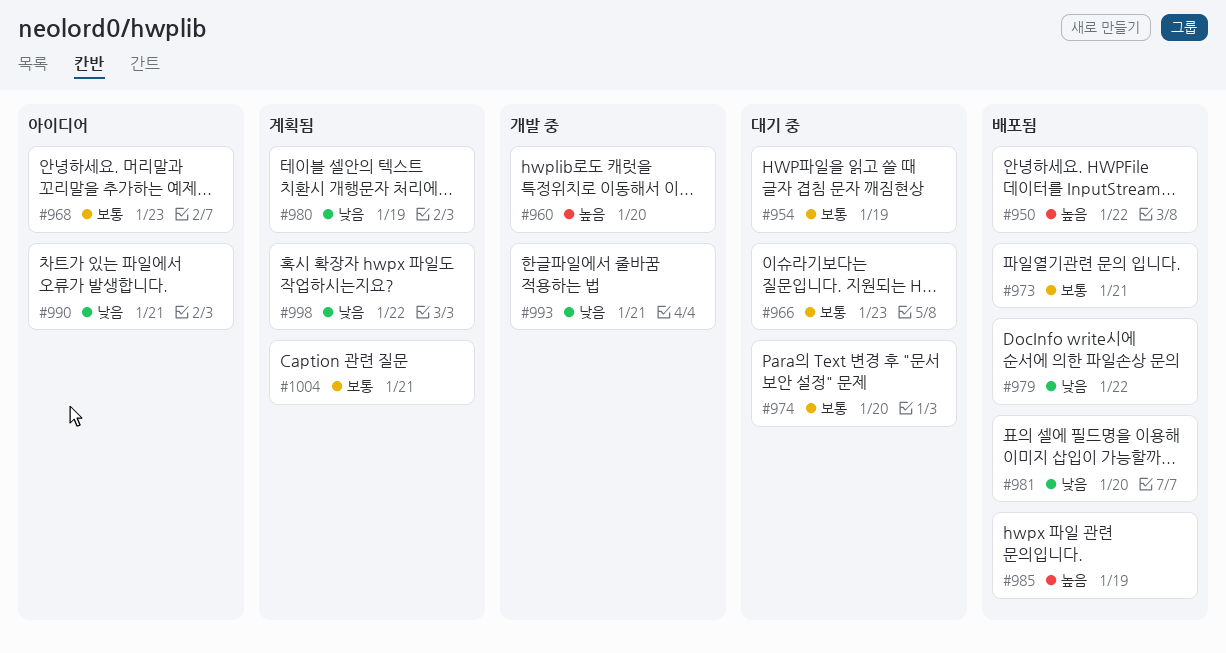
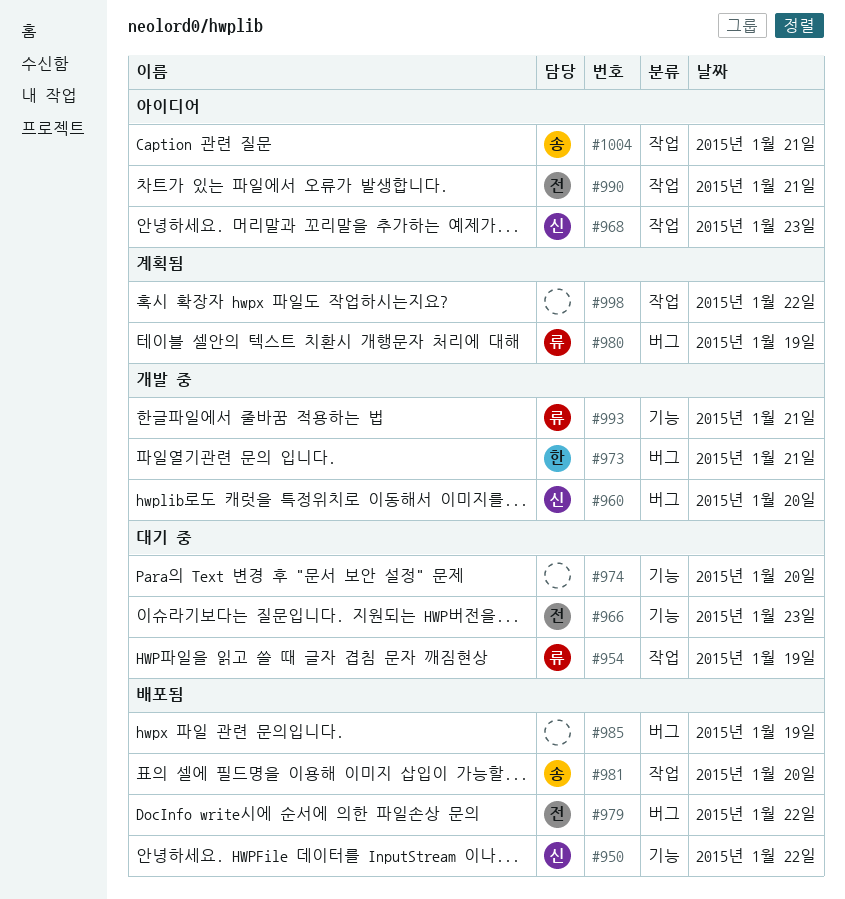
#973, status: 배포됨 -> 개발 중
#1004, status: 계획됨 -> 아이디어

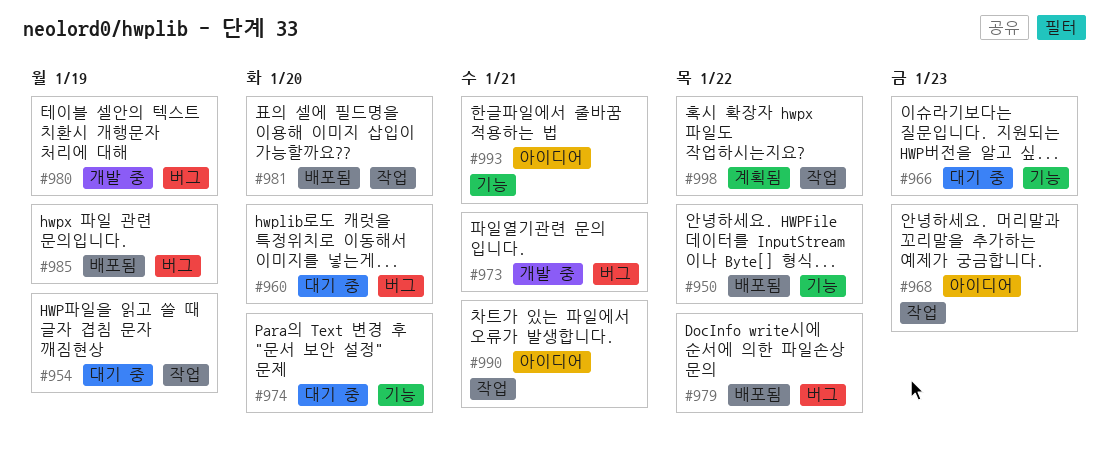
#960, status: 개발 중 -> 대기 중
#980, status: 계획됨 -> 개발 중
#993, status: 개발 중 -> 아이디어
#1004: present -> none

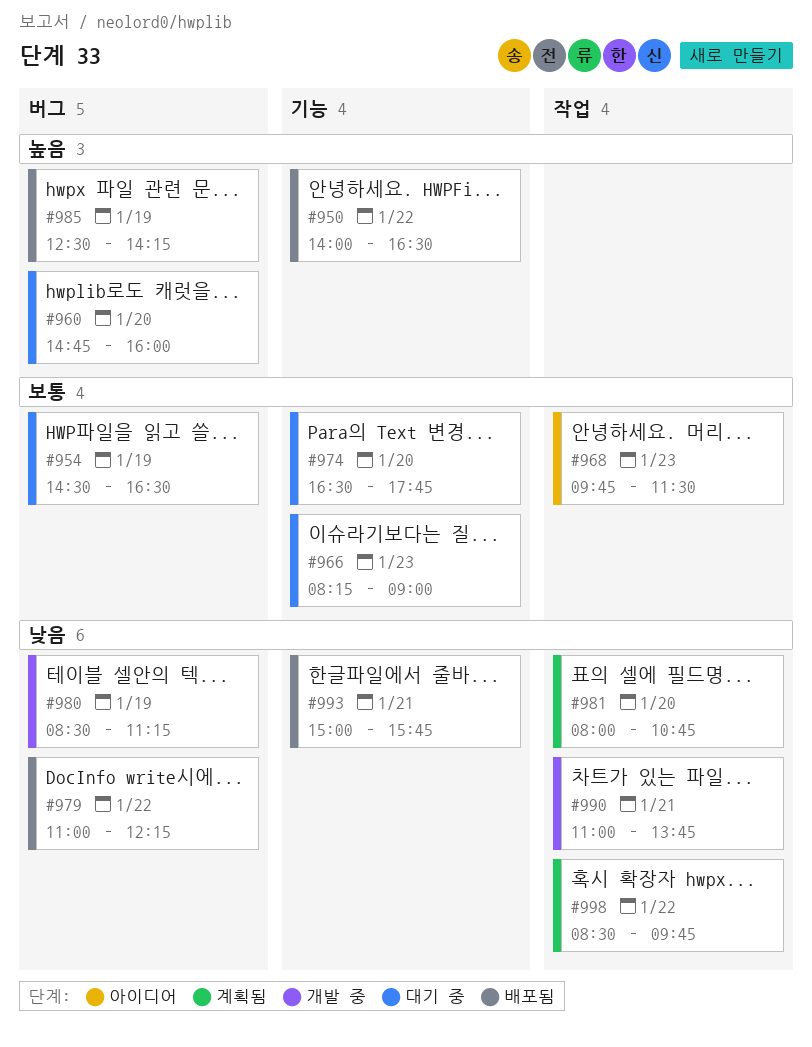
#954, label: 작업 -> 버그
#973: present -> none
#981, status: 배포됨 -> 계획됨
#990, status: 아이디어 -> 개발 중
#993, status: 아이디어 -> 배포됨

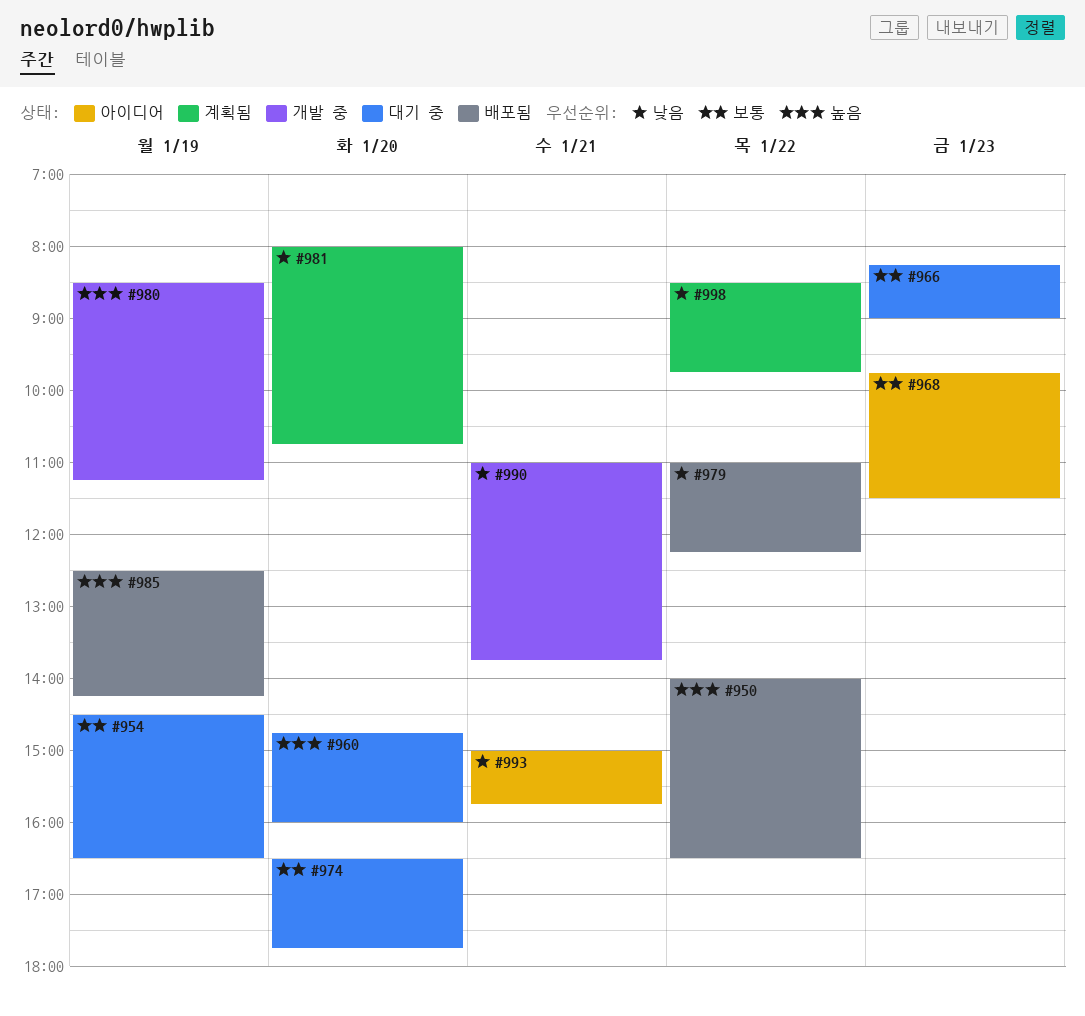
#980, priority: 낮음 -> 높음
#993, status: 배포됨 -> 아이디어

